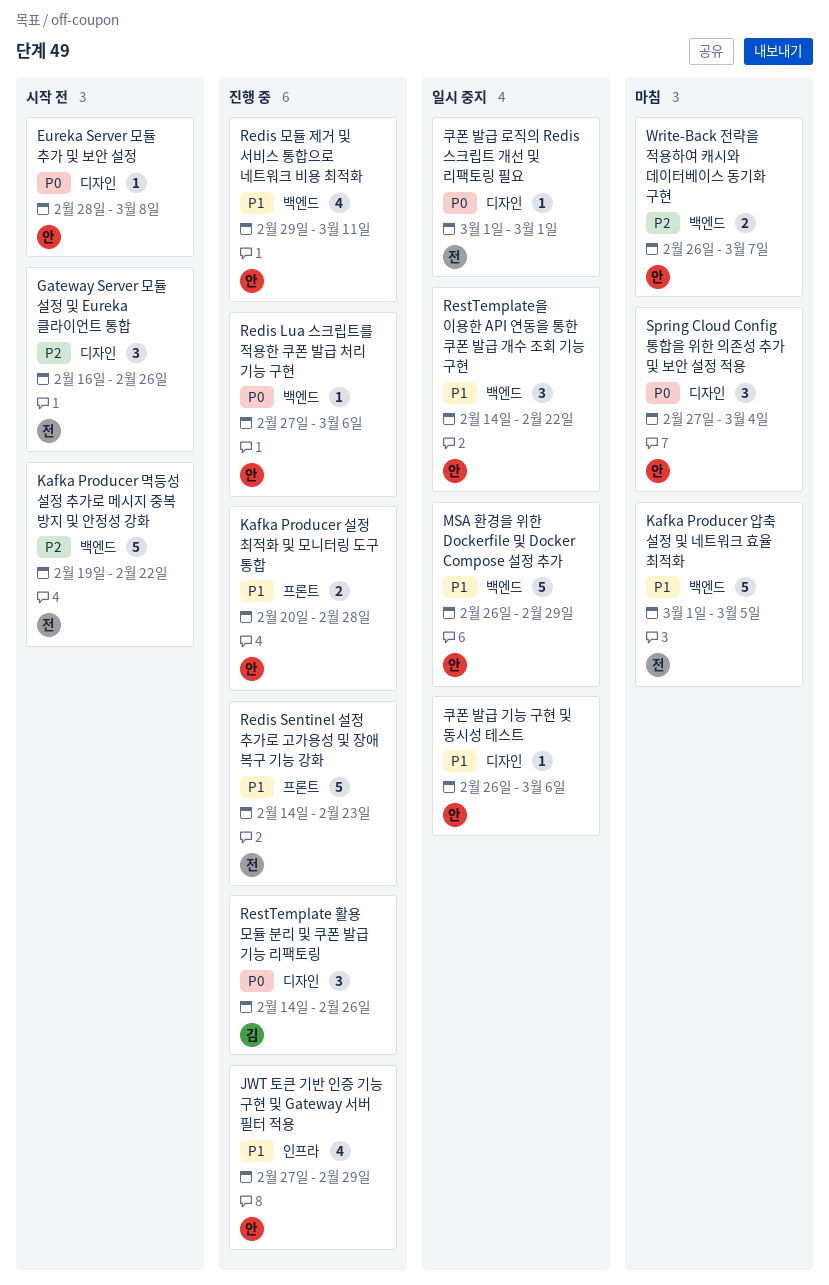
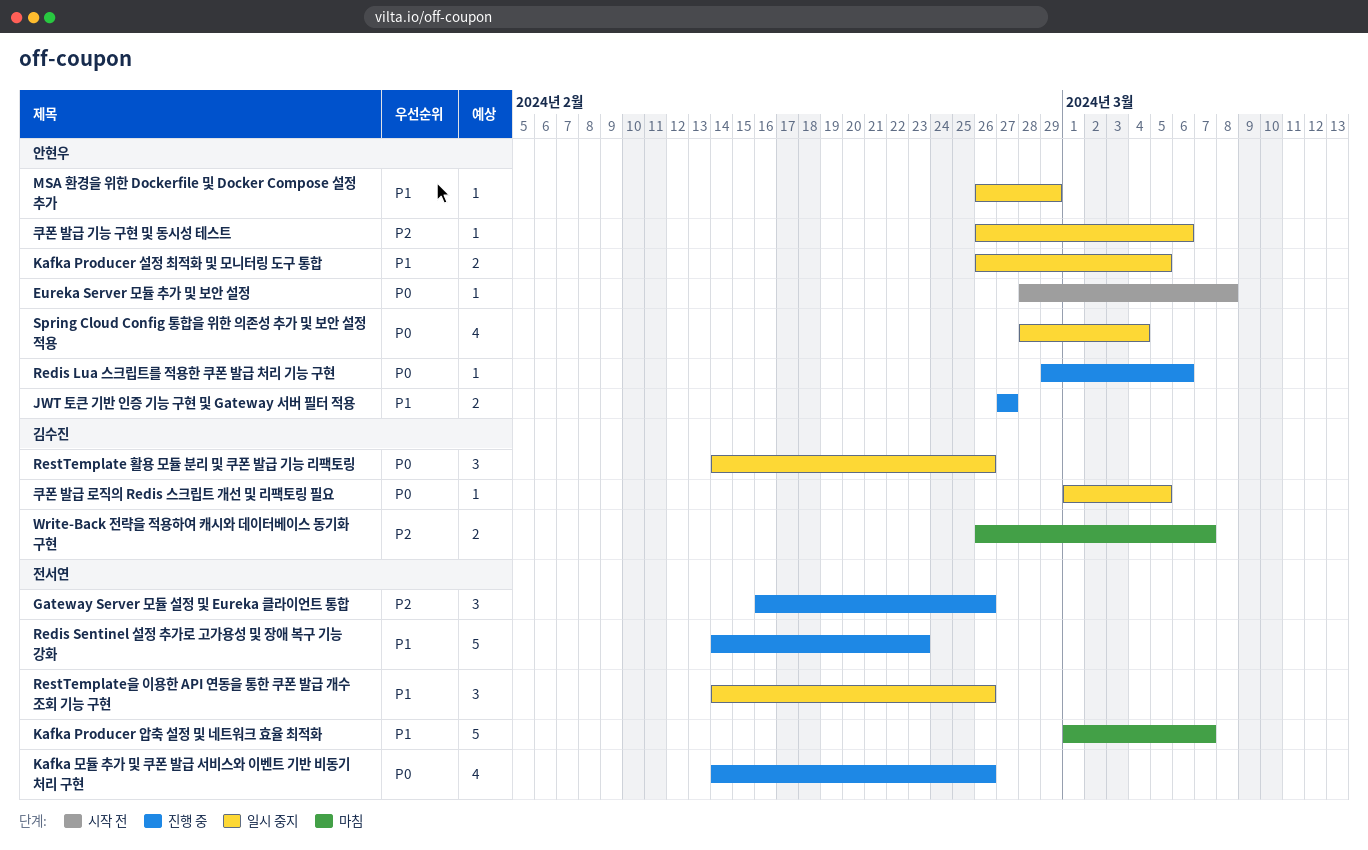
Gateway Server 모듈 설정 및 Eureka 클라이언트 통합, status: 시작 전 -> 진행 중
JWT 토큰 기반 인증 기능 구현 및 Gateway 서버 필터 적용, estimate: 4 -> 2
JWT 토큰 기반 인증 기능 구현 및 Gateway 서버 필터 적용, due: Feb 29 -> Feb 27
Kafka Producer 멱등성 설정 추가로 메시지 중복 방지 및 안정성 강화: present -> none
Kafka Producer 설정 최적화 및 모니터링 도구 통합, status: 진행 중 -> 일시 중지
Kafka Producer 설정 최적화 및 모니터링 도구 통합, start: Feb 20 -> Feb 26
Kafka Producer 설정 최적화 및 모니터링 도구 통합, due: Feb 28 -> Mar 5
Kafka Producer 압축 설정 및 네트워크 효율 최적화, due: Mar 5 -> Mar 7
Kafka 모듈 추가 및 쿠폰 발급 서비스와 이벤트 기반 비동기 처리 구현: none -> present
MSA 환경을 위한 Dockerfile 및 Docker Compose 설정 추가, estimate: 5 -> 1
Redis Lua 스크립트를 적용한 쿠폰 발급 처리 기능 구현, start: Feb 27 -> Feb 29
Redis 모듈 제거 및 서비스 통합으로 네트워크 비용 최적화: present -> none
RestTemplate 활용 모듈 분리 및 쿠폰 발급 기능 리팩토링, status: 진행 중 -> 일시 중지
RestTemplate을 이용한 API 연동을 통한 쿠폰 발급 개수 조회 기능 구현, owner: 안현우 -> 전서연
RestTemplate을 이용한 API 연동을 통한 쿠폰 발급 개수 조회 기능 구현, due: Feb 22 -> Feb 26
Spring Cloud Config 통합을 위한 의존성 추가 및 보안 설정 적용, status: 마침 -> 일시 중지
Spring Cloud Config 통합을 위한 의존성 추가 및 보안 설정 적용, estimate: 3 -> 4
Spring Cloud Config 통합을 위한 의존성 추가 및 보안 설정 적용, start: Feb 27 -> Feb 28
Write-Back 전략을 적용하여 캐시와 데이터베이스 동기화 구현, owner: 안현우 -> 김수진
쿠폰 발급 기능 구현 및 동시성 테스트, priority: P1 -> P2
쿠폰 발급 로직의 Redis 스크립트 개선 및 리팩토링 필요, owner: 전서연 -> 김수진
쿠폰 발급 로직의 Redis 스크립트 개선 및 리팩토링 필요, due: Mar 1 -> Mar 5

